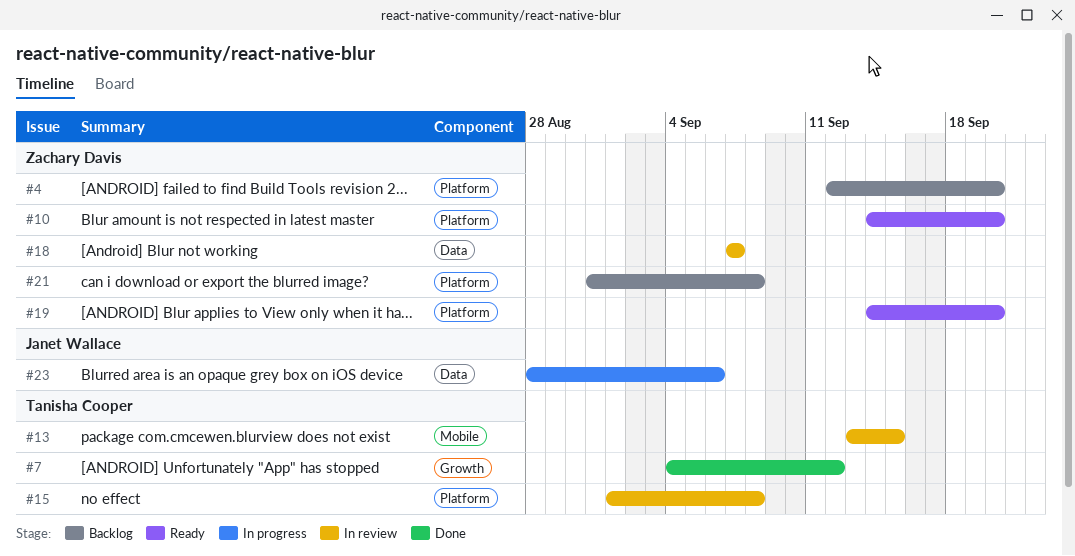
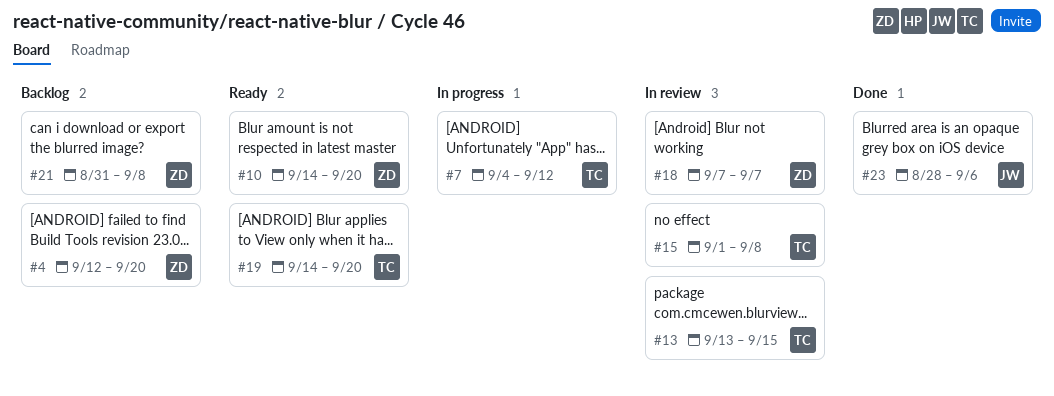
#7, status: Done -> In progress
#19, owner: Zachary Davis -> Tanisha Cooper
#23, status: In progress -> Done

